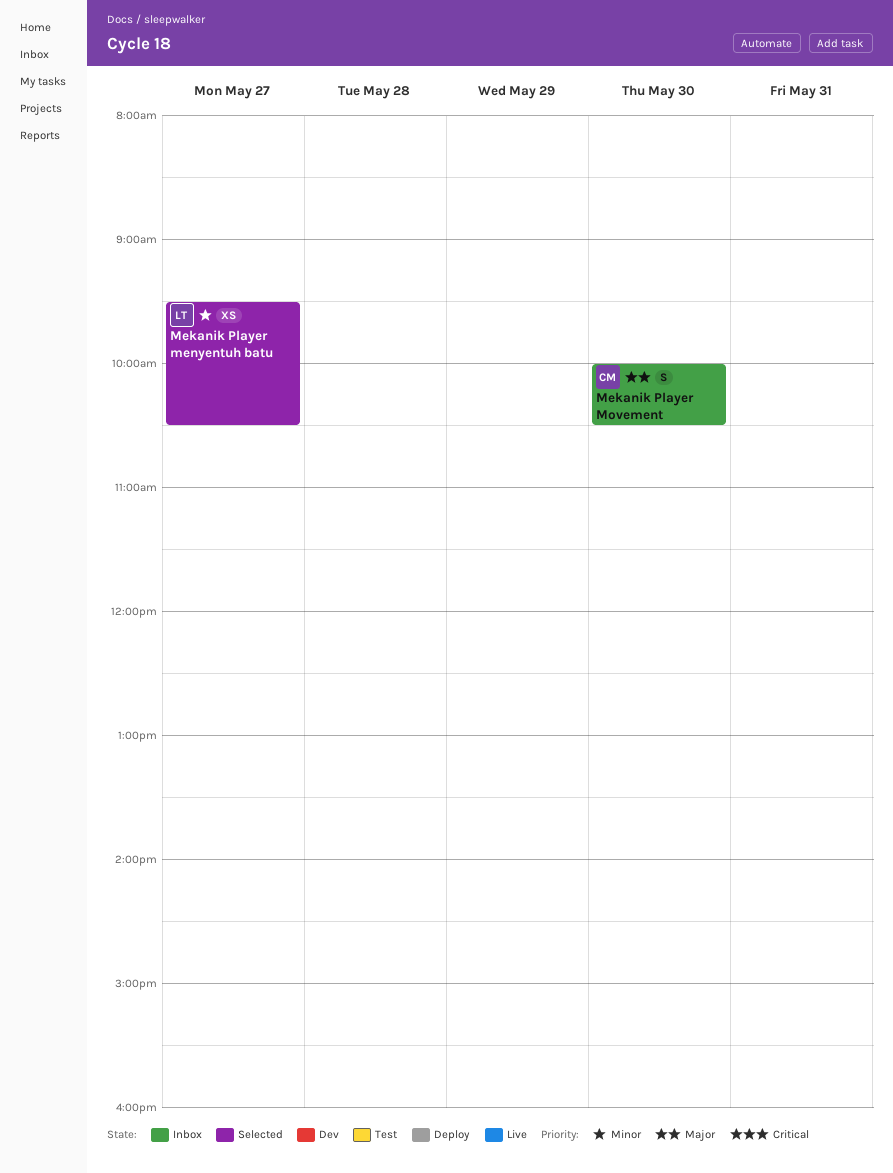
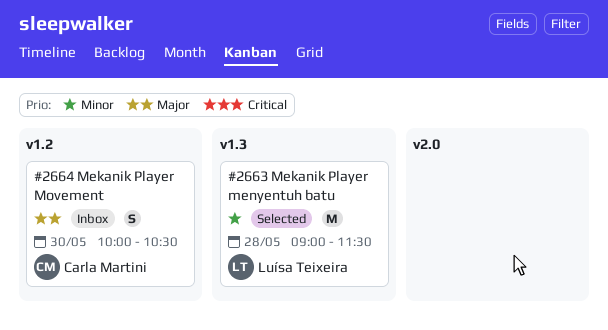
Mekanik Player menyentuh batu, estimate: XS -> M
Mekanik Player menyentuh batu, day: May 27 -> May 28
Mekanik Player menyentuh batu, begins: 09:30 -> 09:00
Mekanik Player menyentuh batu, ends: 10:30 -> 11:30

